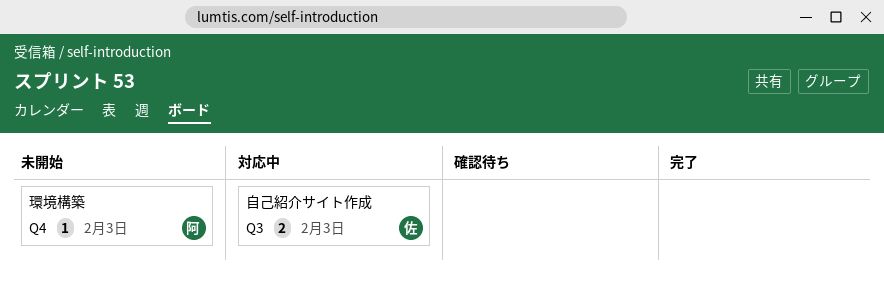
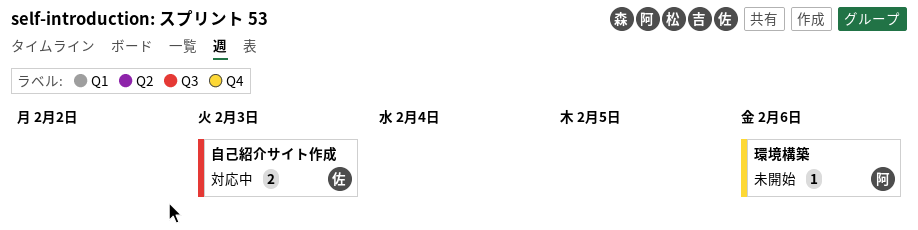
環境構築, due: Feb 3 -> Feb 6

